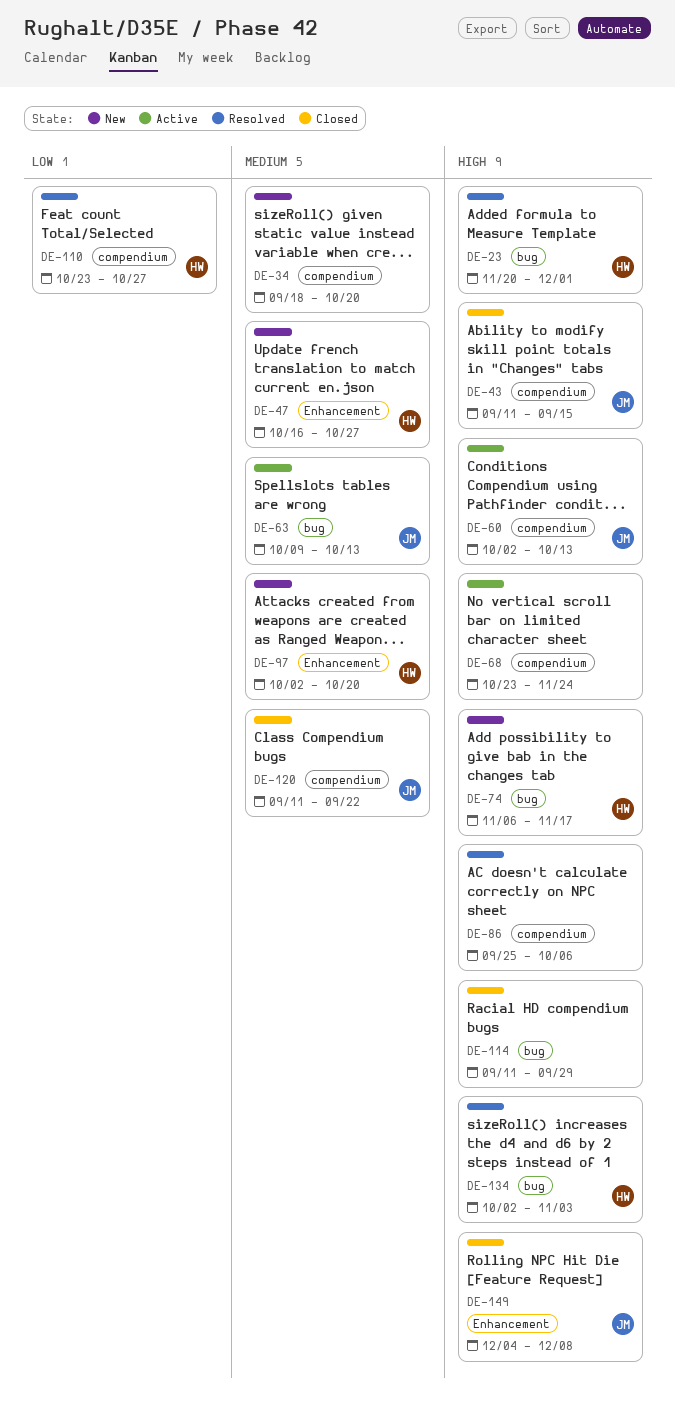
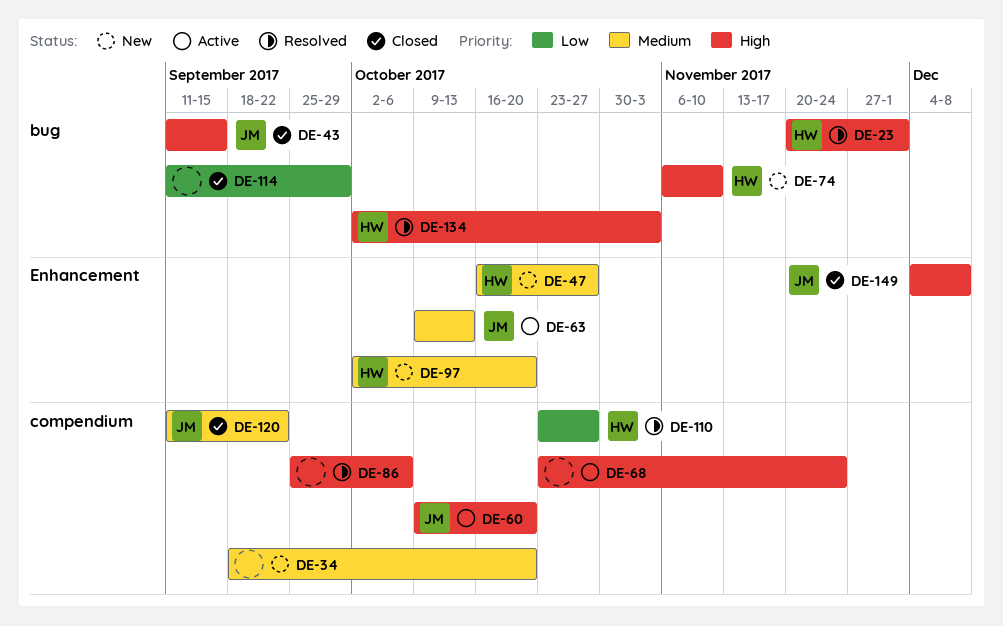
DE-43, label: compendium -> bug
DE-60, start: Oct 2 -> Oct 9
DE-60, due: Oct 13 -> Oct 20
DE-63, label: bug -> Enhancement
DE-74, due: Nov 17 -> Nov 10
DE-114, priority: High -> Low

